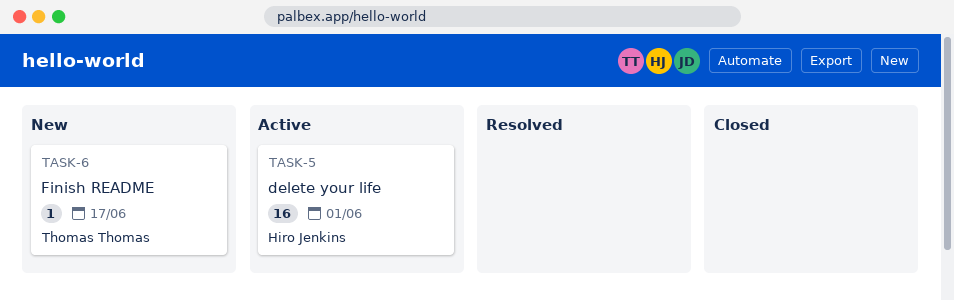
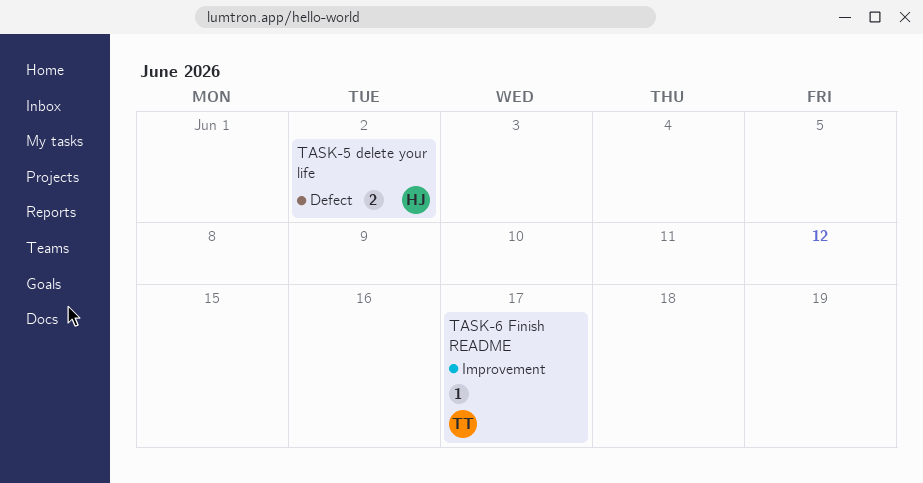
TASK-5, estimate: 16 -> 2
TASK-5, due: Jun 1 -> Jun 2

